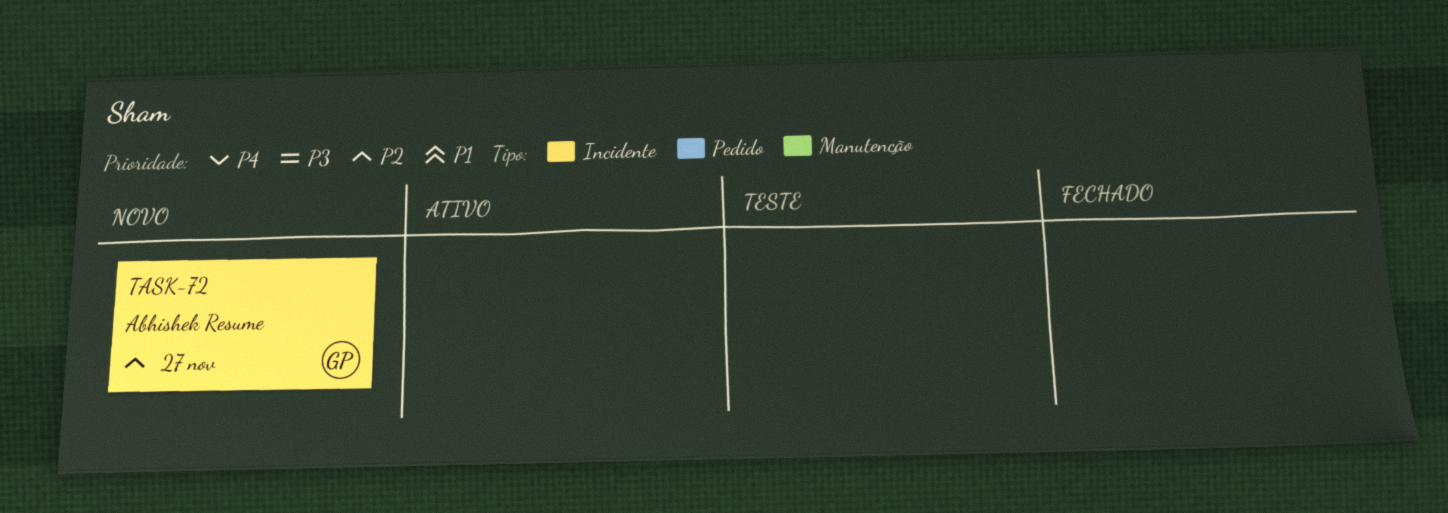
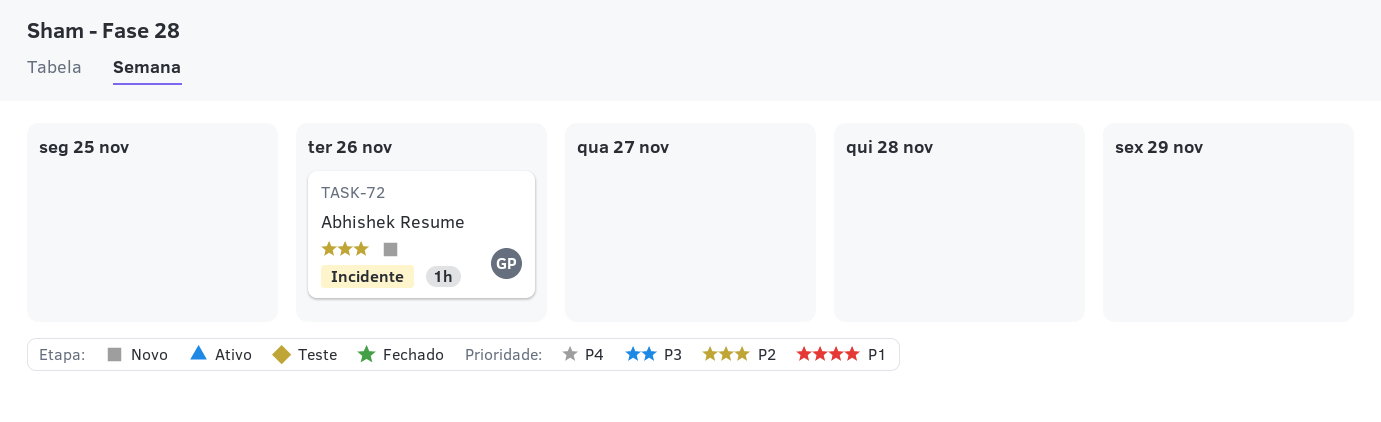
TASK-72, due: Nov 27 -> Nov 26

